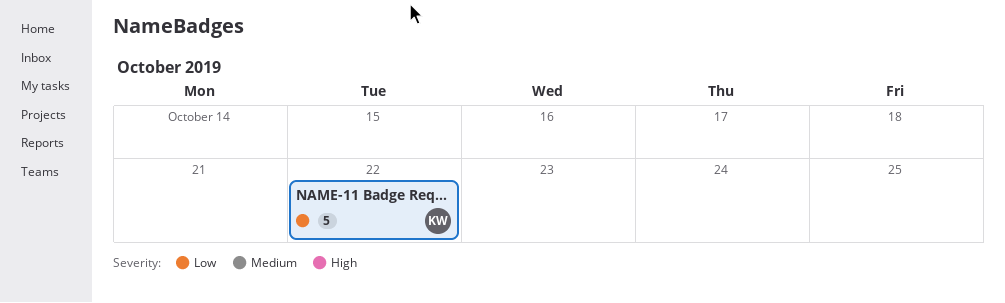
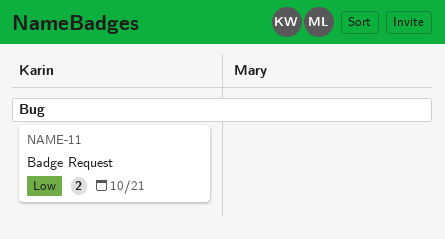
NAME-11, estimate: 5 -> 2
NAME-11, due: Oct 22 -> Oct 21

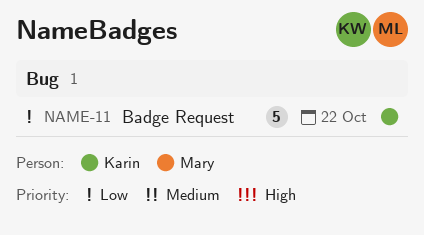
NAME-11, estimate: 2 -> 5
NAME-11, due: Oct 21 -> Oct 22

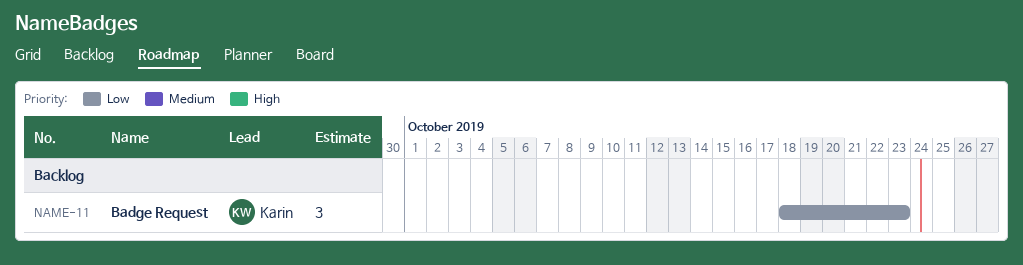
NAME-11, estimate: 5 -> 3
NAME-11, due: Oct 22 -> Oct 23

